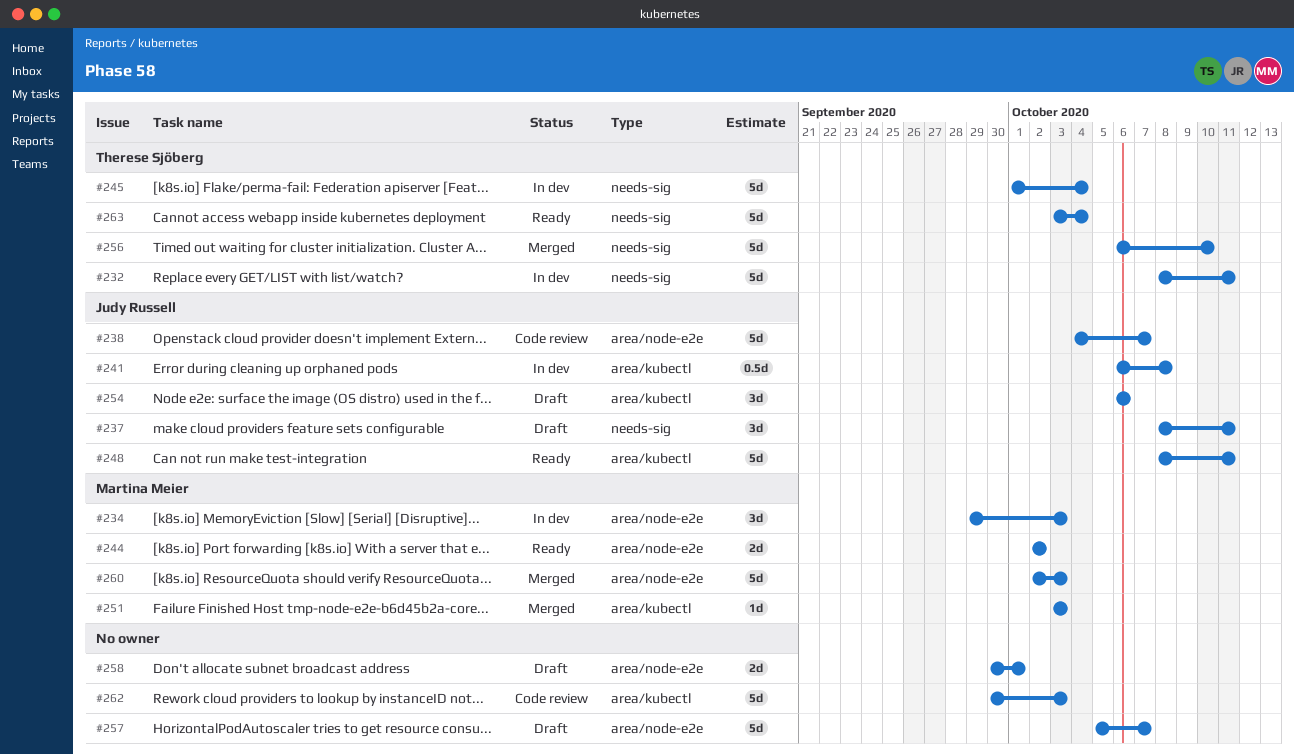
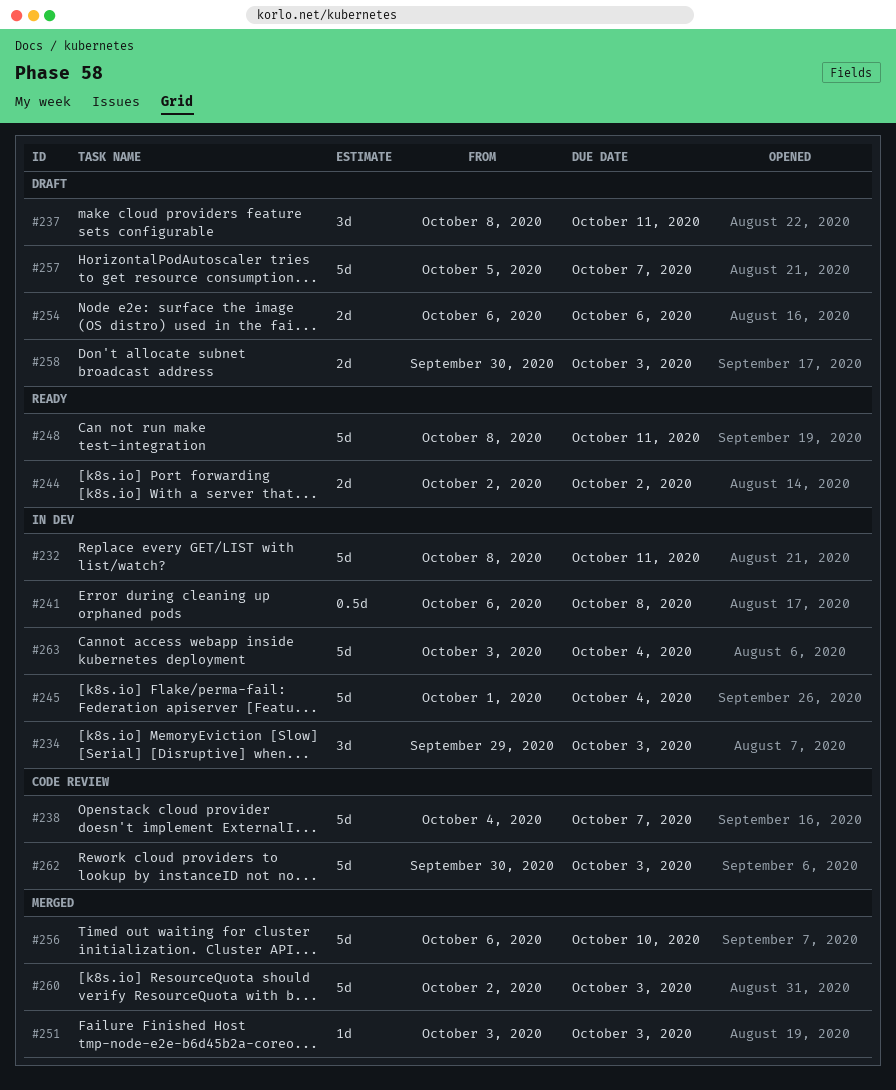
#254, estimate: 3d -> 2d
#258, due: Oct 1 -> Oct 3
#263, status: Ready -> In dev

